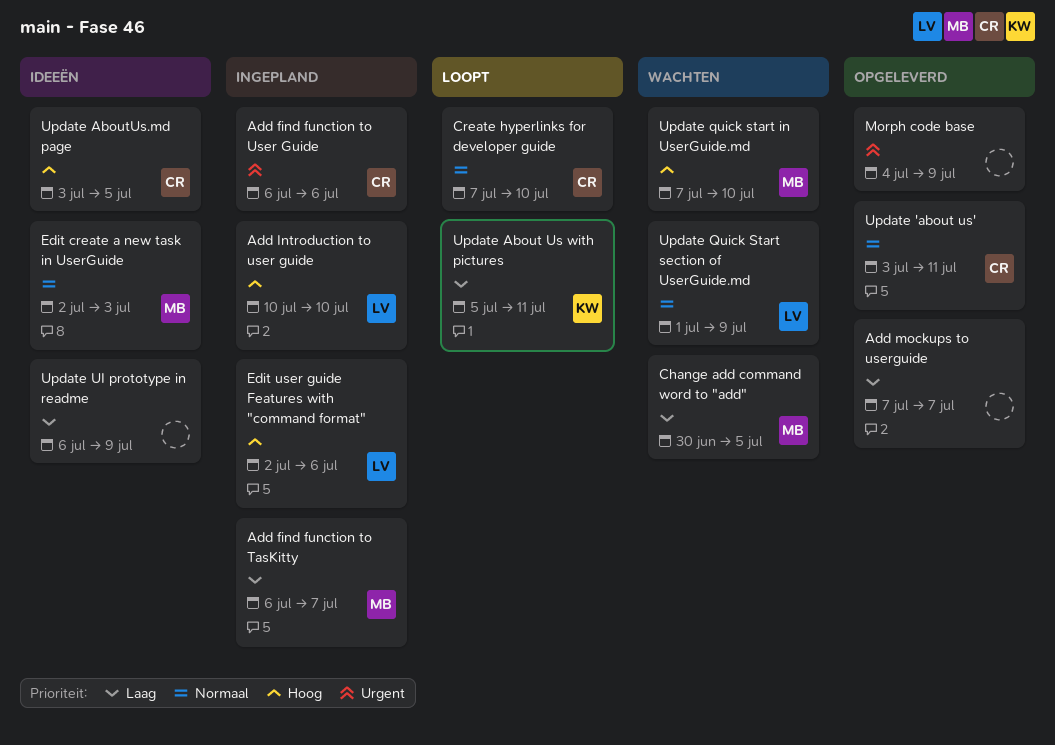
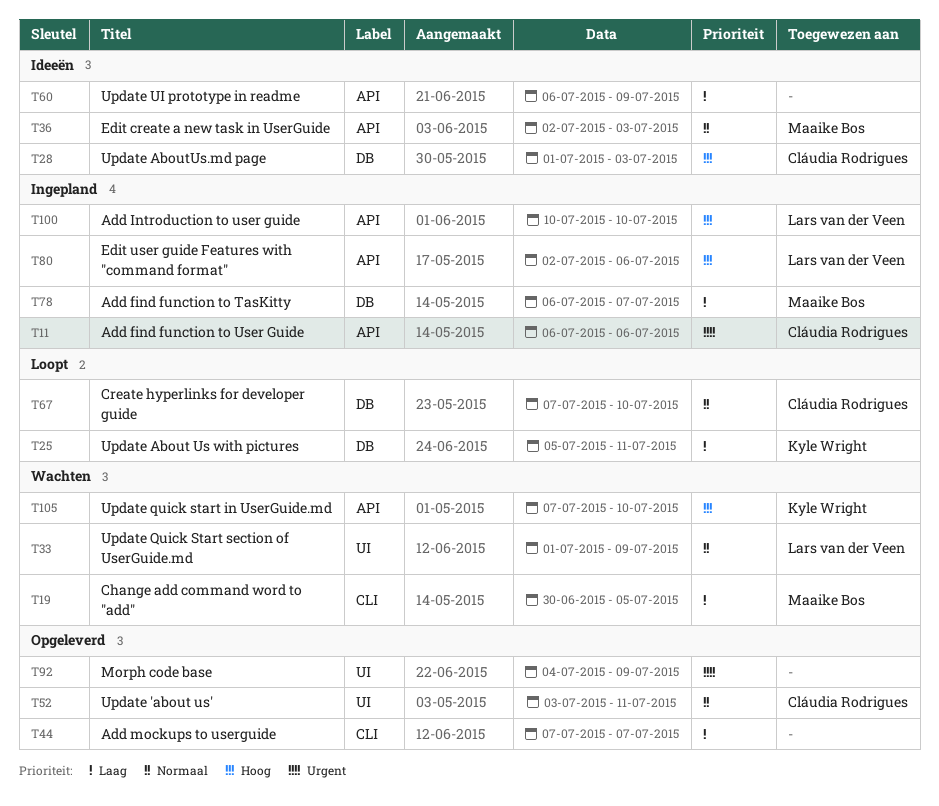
Update AboutUs.md page, start: Jul 3 -> Jul 1
Update AboutUs.md page, due: Jul 5 -> Jul 3
Update quick start in UserGuide.md, owner: Maaike Bos -> Kyle Wright

